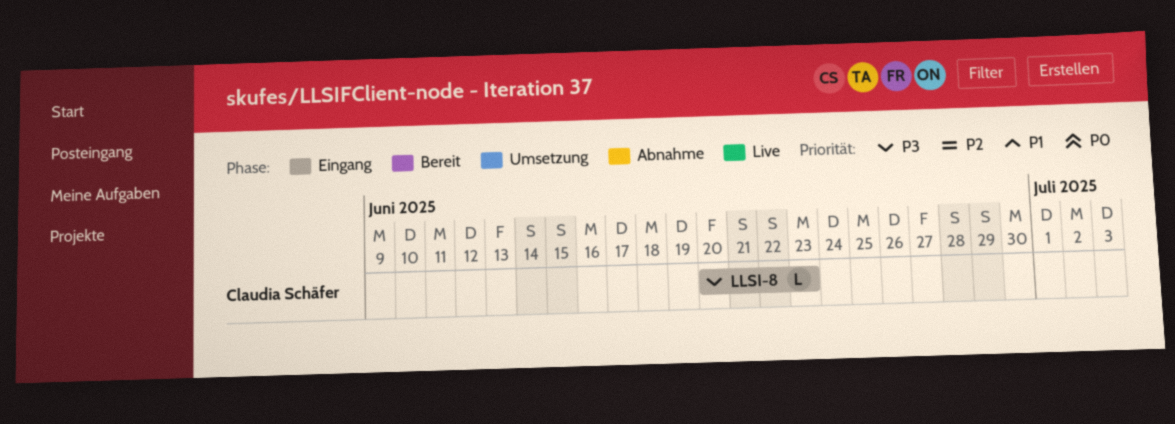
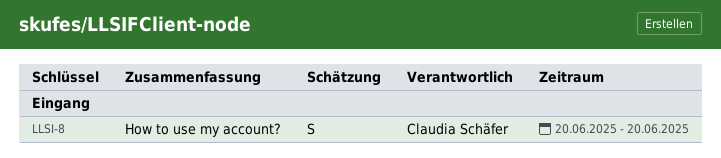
LLSI-8, estimate: L -> S
LLSI-8, due: Jun 23 -> Jun 20

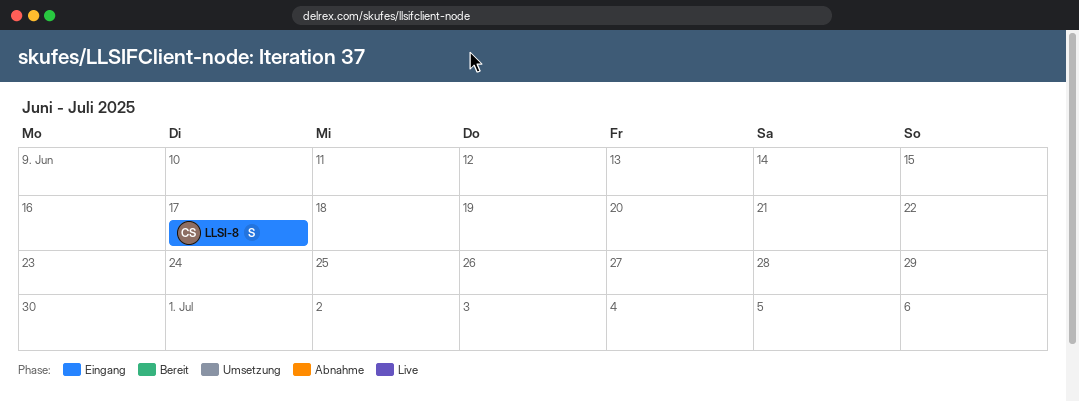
LLSI-8, start: Jun 20 -> Jun 17
LLSI-8, due: Jun 20 -> Jun 17

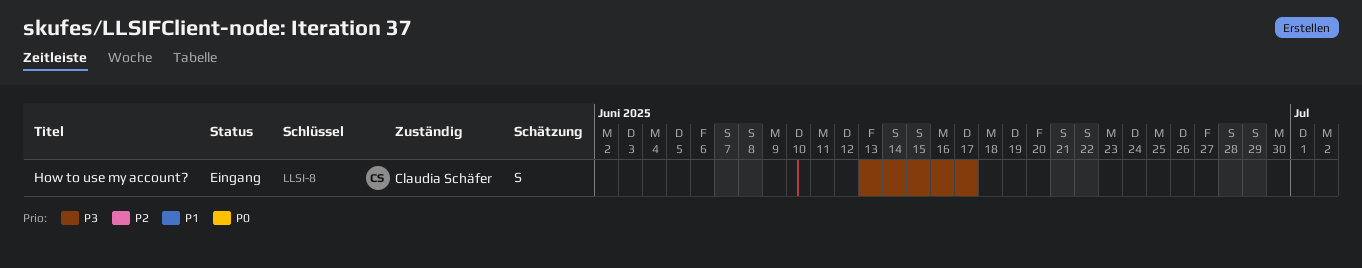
LLSI-8, start: Jun 17 -> Jun 13

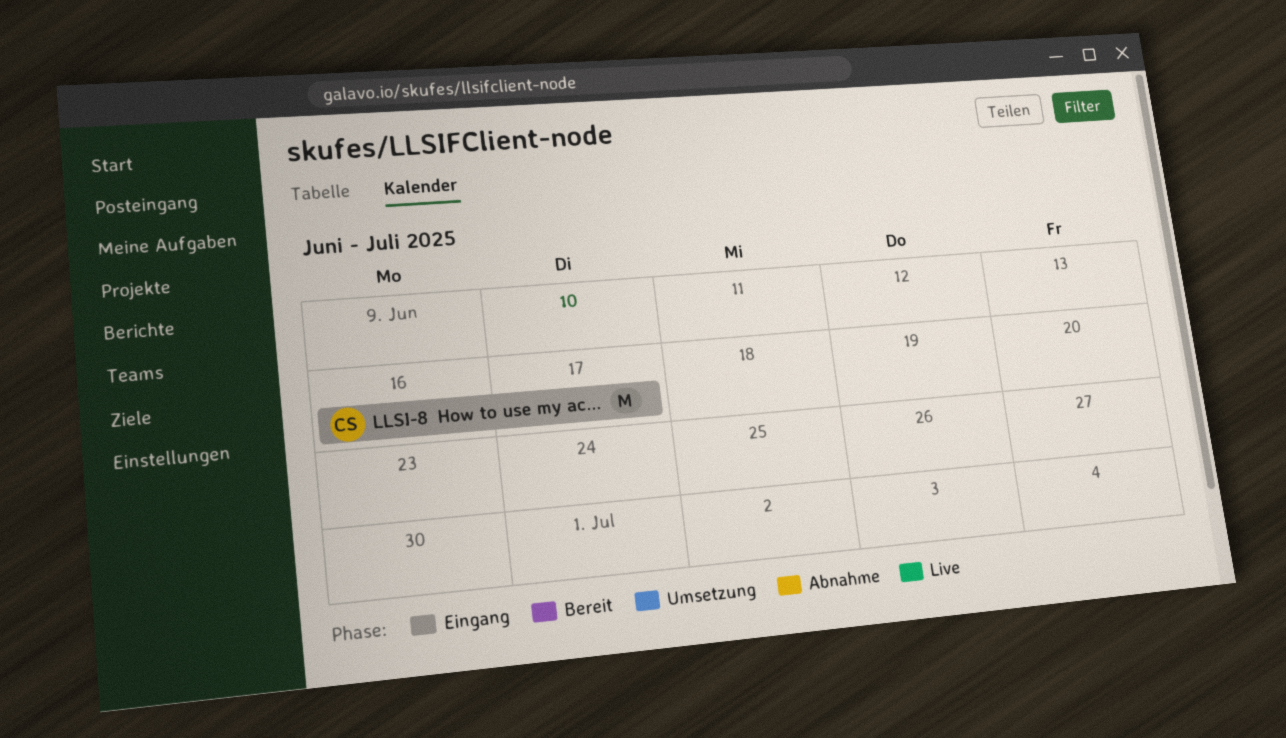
LLSI-8, estimate: S -> M
LLSI-8, start: Jun 13 -> Jun 16

